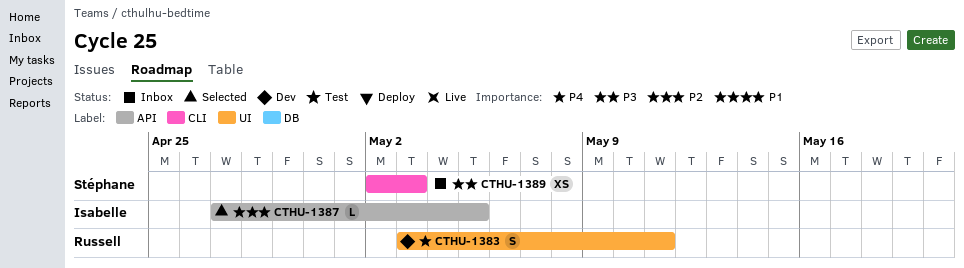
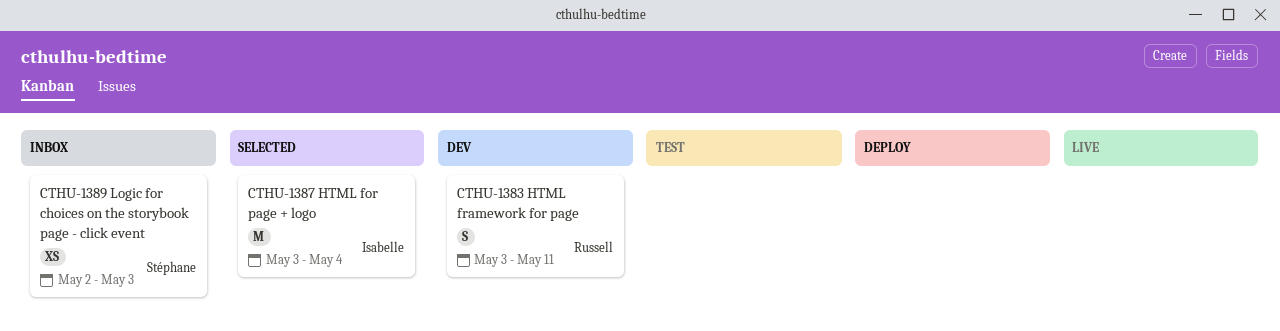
CTHU-1387, estimate: L -> M
CTHU-1387, start: Apr 27 -> May 3
CTHU-1387, due: May 5 -> May 4

